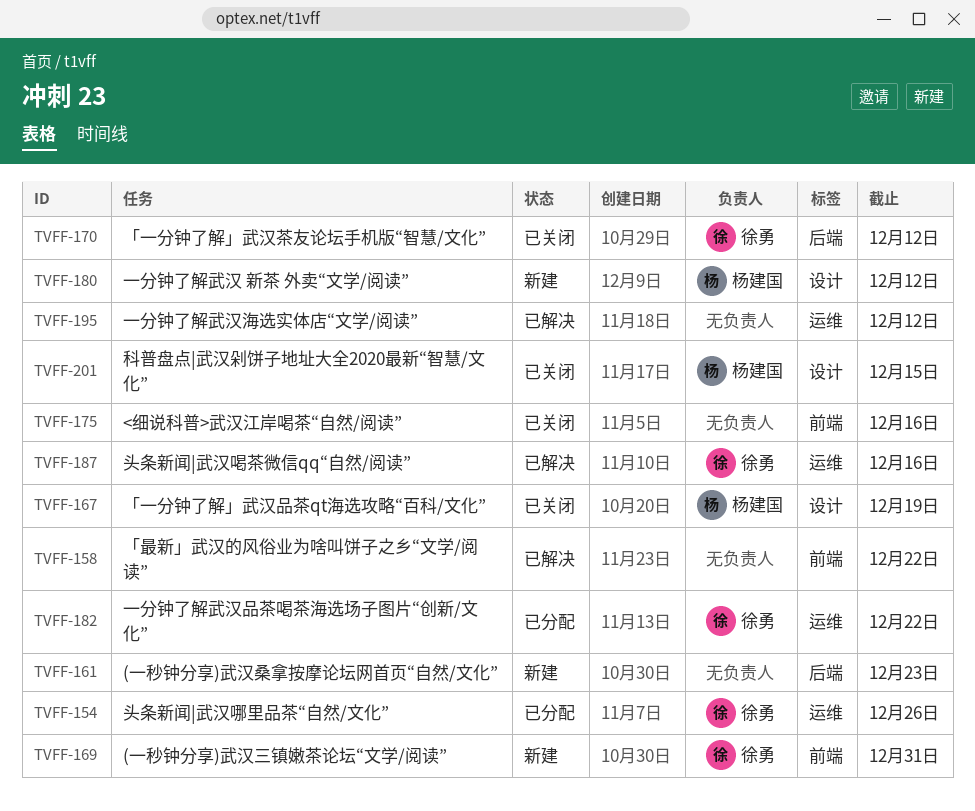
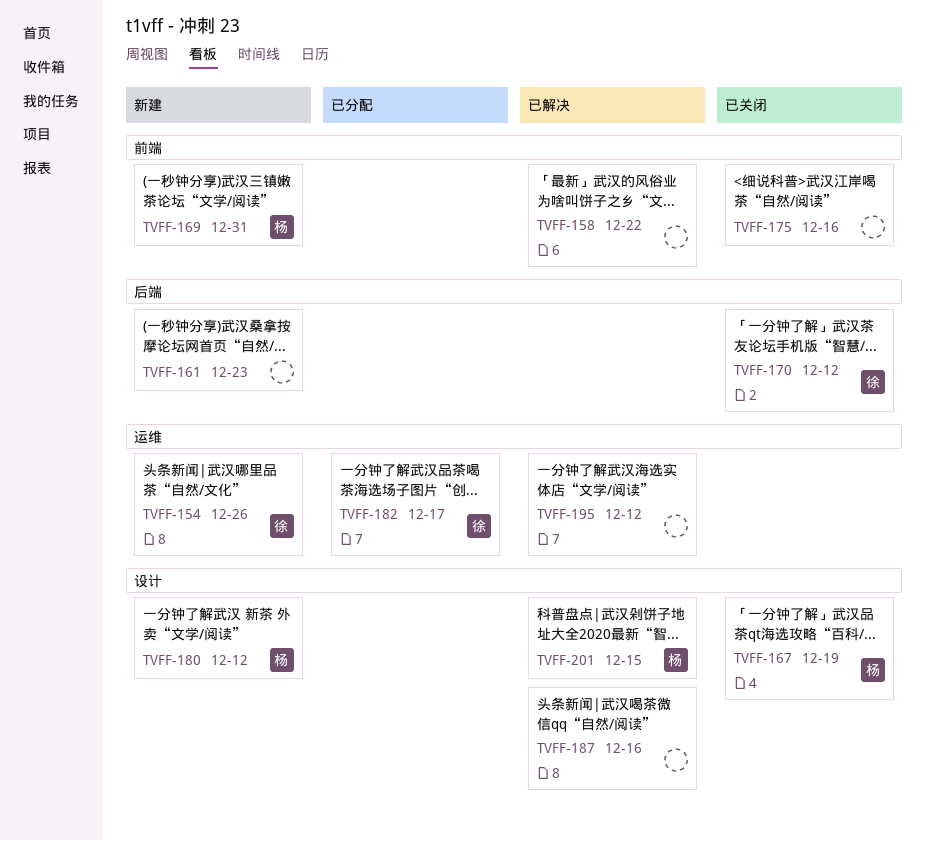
TVFF-154, status: 已分配 -> 新建
TVFF-169, owner: 徐勇 -> 杨建国
TVFF-182, due: Dec 22 -> Dec 17
TVFF-187, owner: 徐勇 -> none
TVFF-187, label: 运维 -> 设计
TVFF-201, status: 已关闭 -> 已解决

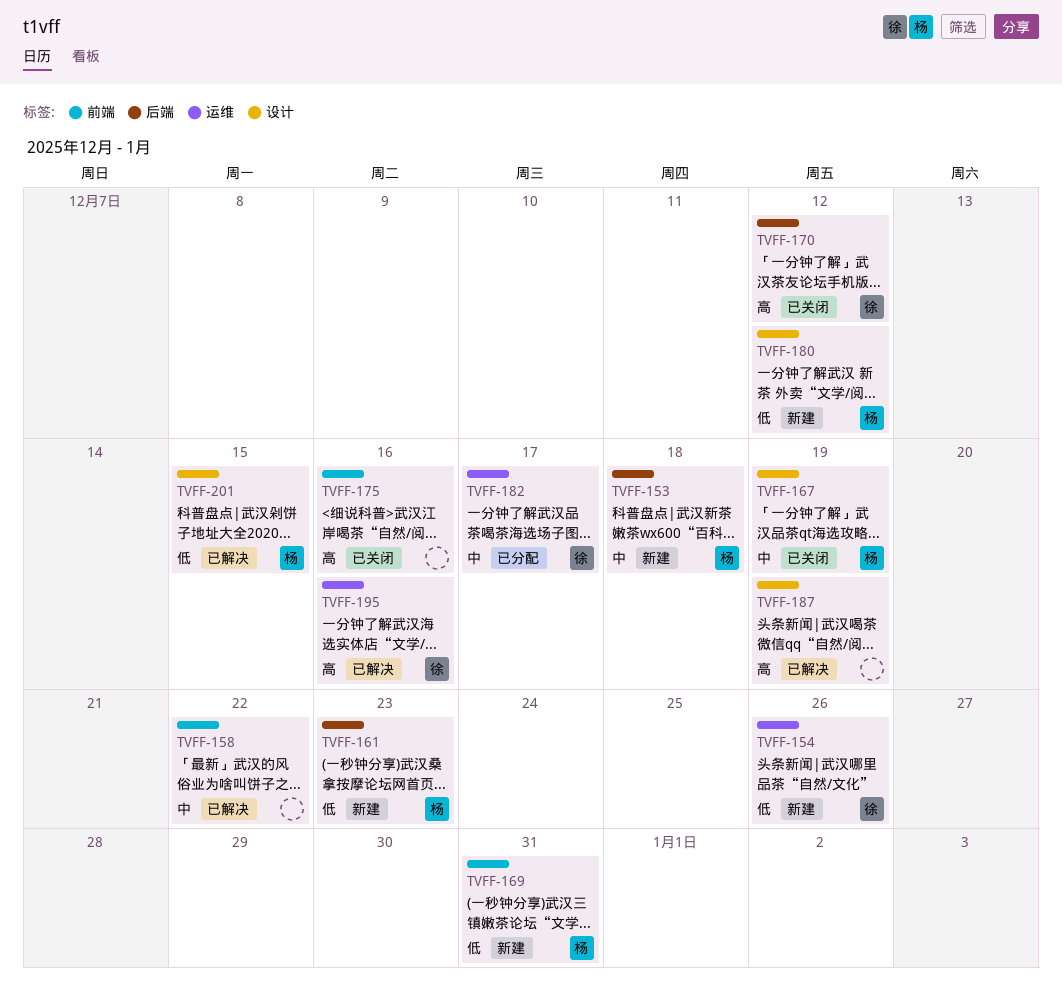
TVFF-153: none -> present
TVFF-161, owner: none -> 杨
TVFF-187, due: Dec 16 -> Dec 19
TVFF-195, owner: none -> 徐
TVFF-195, due: Dec 12 -> Dec 16

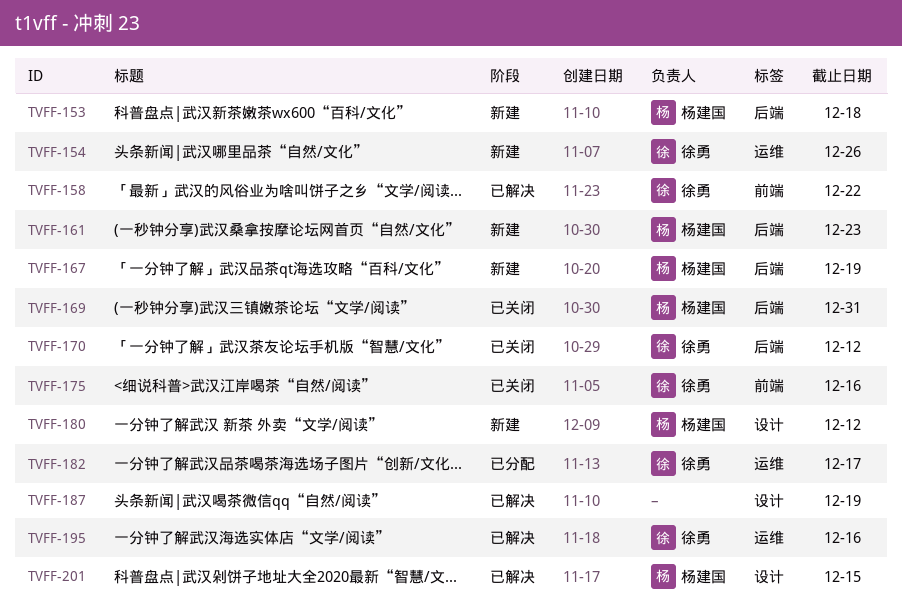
TVFF-158, owner: none -> 徐勇
TVFF-167, status: 已关闭 -> 新建
TVFF-167, label: 设计 -> 后端
TVFF-169, status: 新建 -> 已关闭
TVFF-169, label: 前端 -> 后端
TVFF-175, owner: none -> 徐勇

